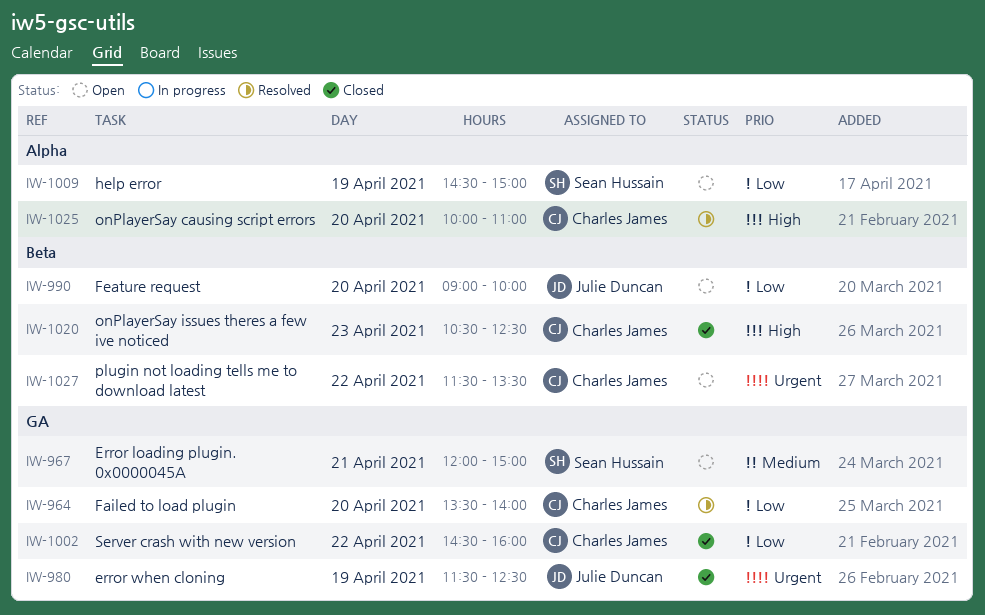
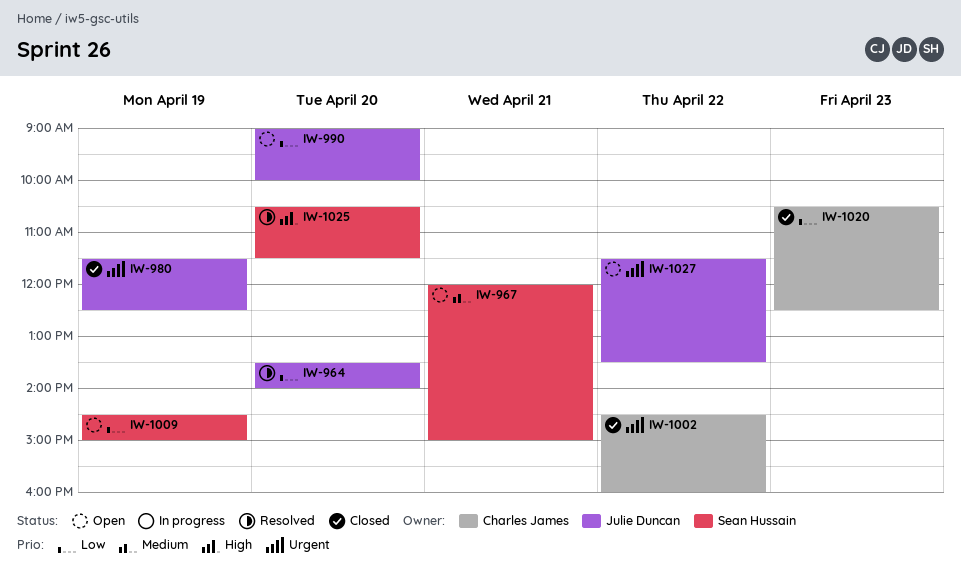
IW-964, owner: Charles James -> Julie Duncan
IW-1002, priority: Low -> Urgent
IW-1020, priority: High -> Low
IW-1025, owner: Charles James -> Sean Hussain
IW-1025, begins: 10:00 -> 10:30
IW-1025, ends: 11:00 -> 11:30
IW-1027, owner: Charles James -> Julie Duncan

